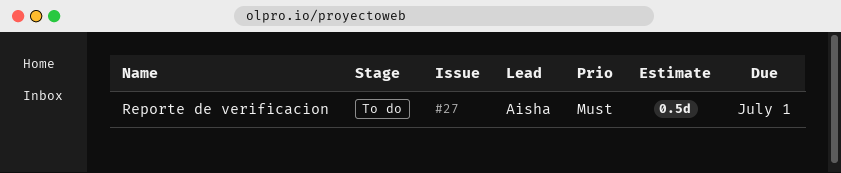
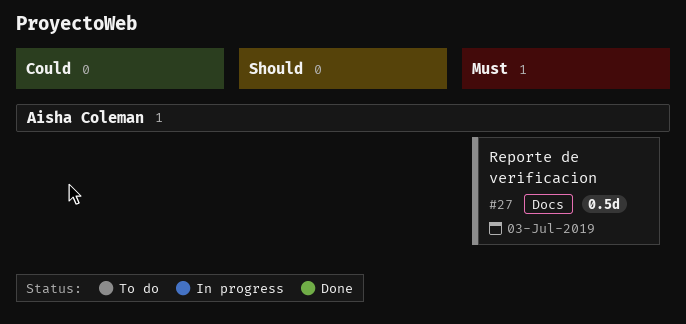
#27, due: Jul 1 -> Jul 3

